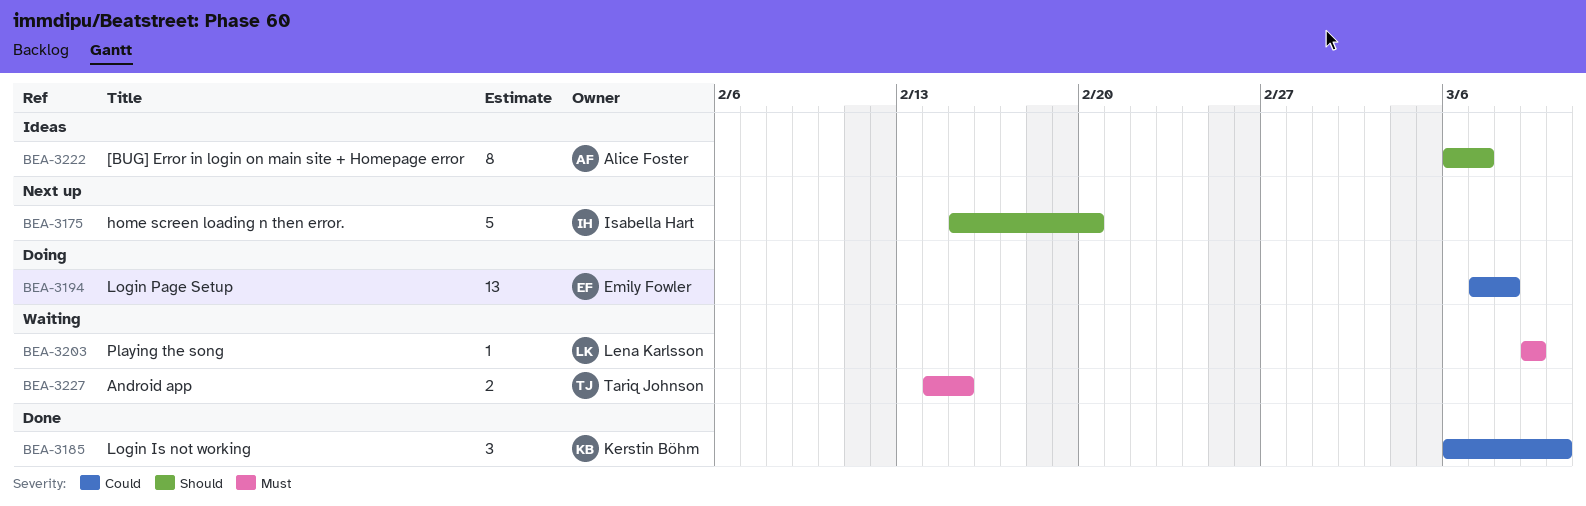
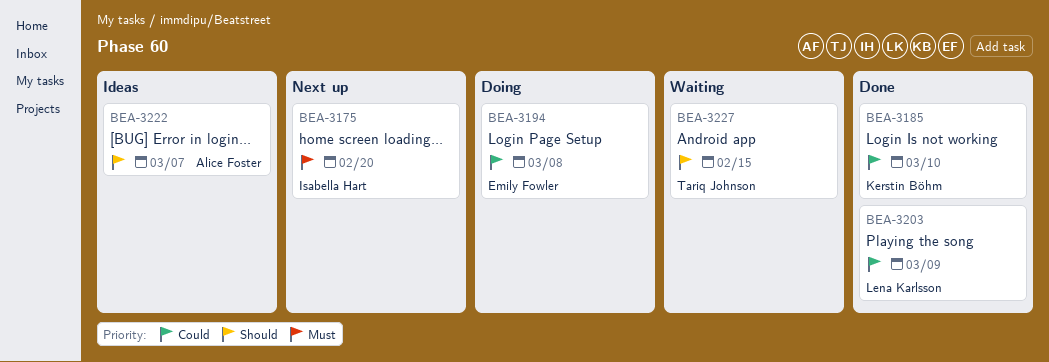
BEA-3175, priority: Should -> Must
BEA-3203, status: Waiting -> Done
BEA-3203, priority: Must -> Could
BEA-3227, priority: Must -> Should

